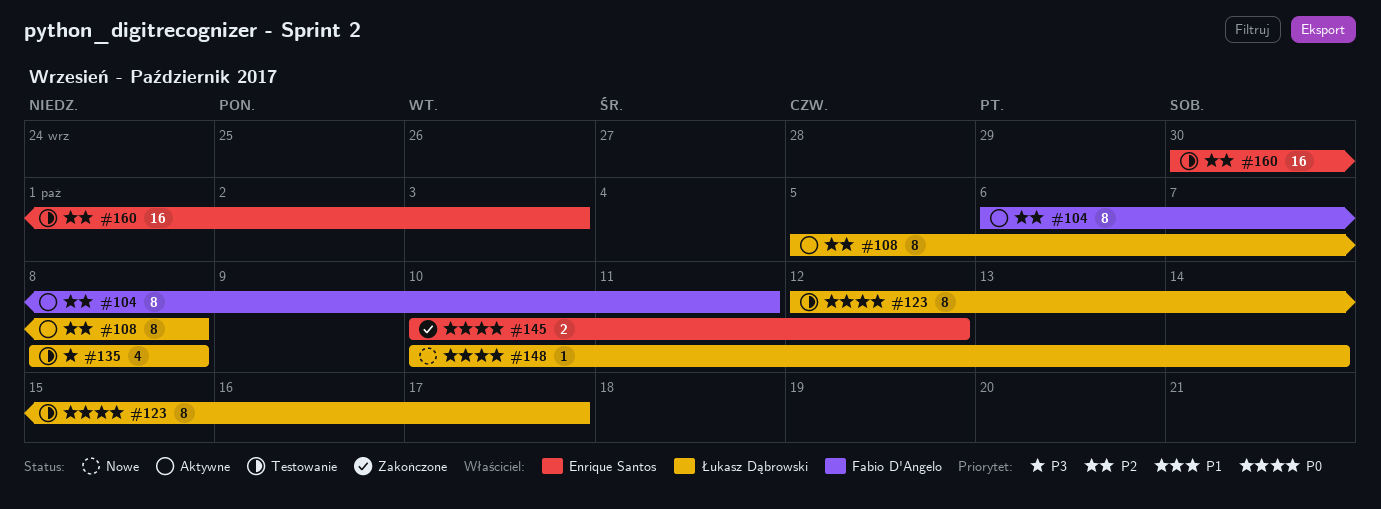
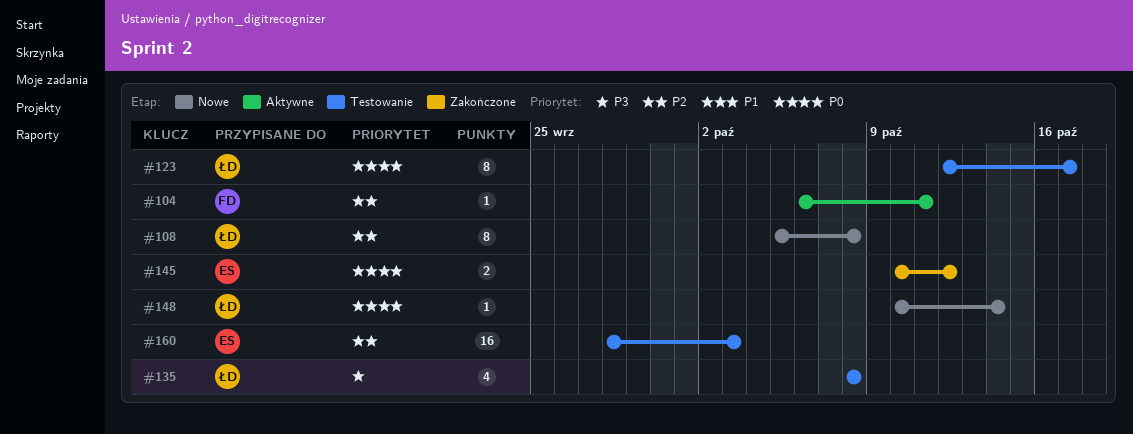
#104, estimate: 8 -> 1
#108, status: Aktywne -> Nowe
#160, start: Sep 30 -> Sep 28

